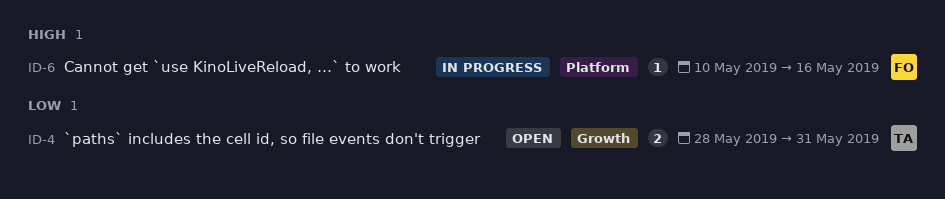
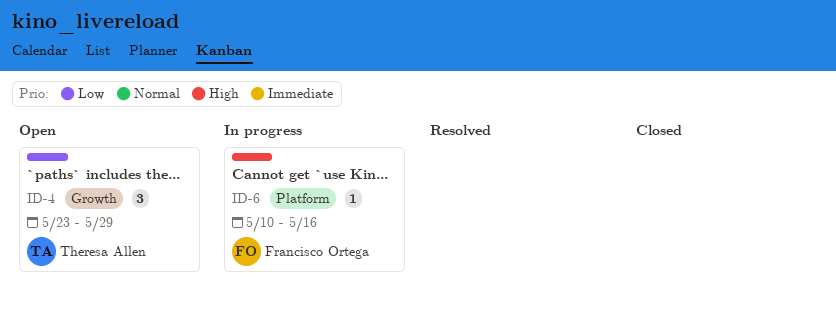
ID-4, estimate: 2 -> 3
ID-4, start: May 28 -> May 23
ID-4, due: May 31 -> May 29

